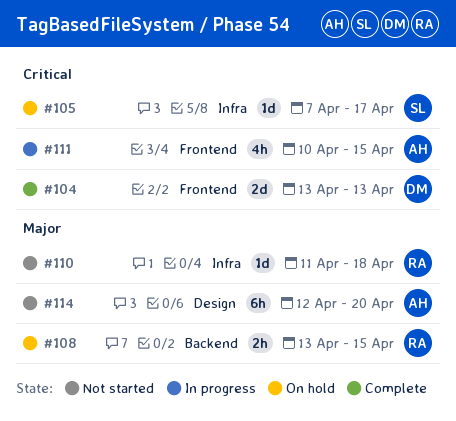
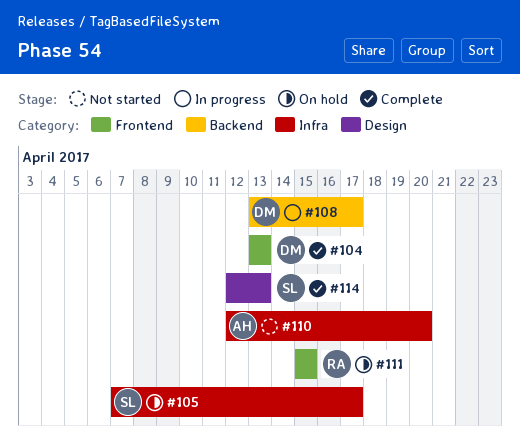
#108, status: On hold -> In progress
#108, owner: RA -> DM
#108, due: Apr 15 -> Apr 17
#110, owner: RA -> AH
#110, start: Apr 11 -> Apr 12
#110, due: Apr 18 -> Apr 20
#111, status: In progress -> On hold
#111, owner: AH -> RA
#111, start: Apr 10 -> Apr 15
#114, status: Not started -> Complete
#114, owner: AH -> SL
#114, due: Apr 20 -> Apr 13

